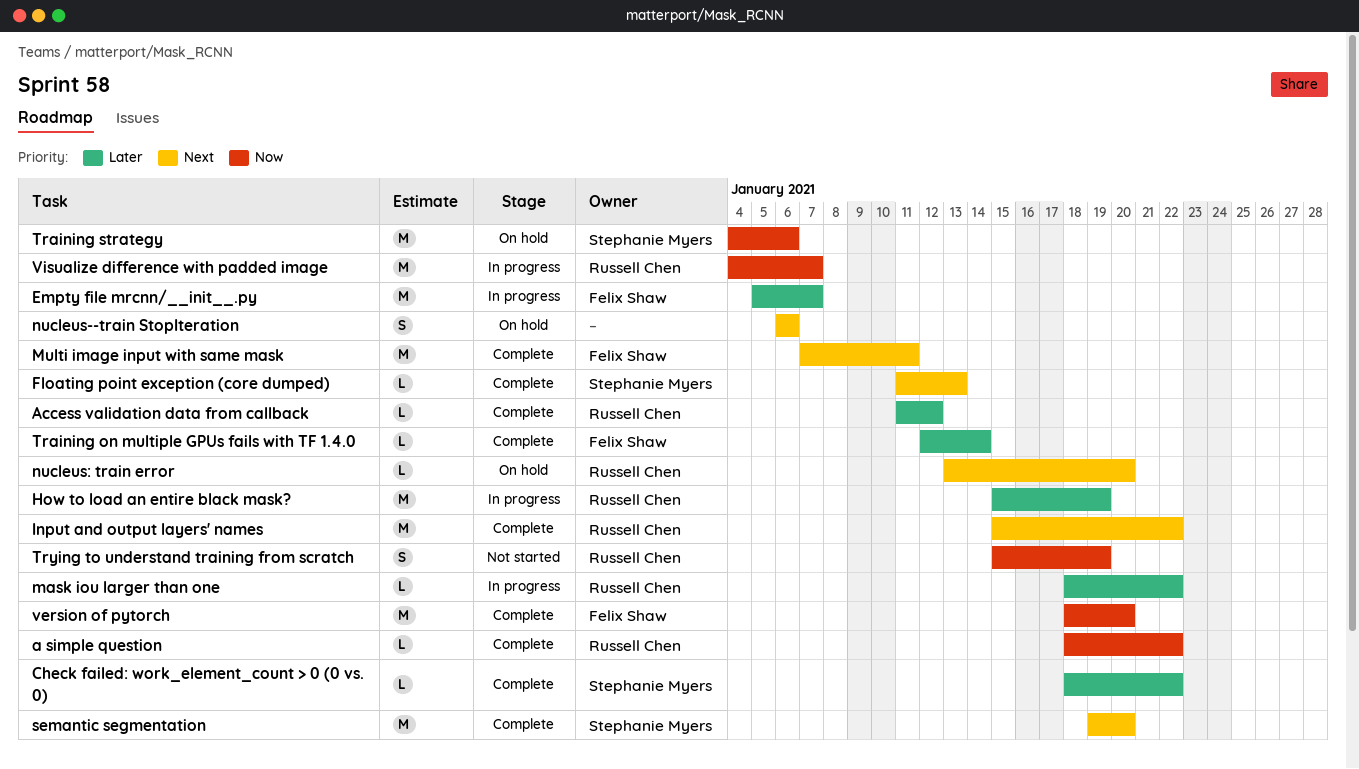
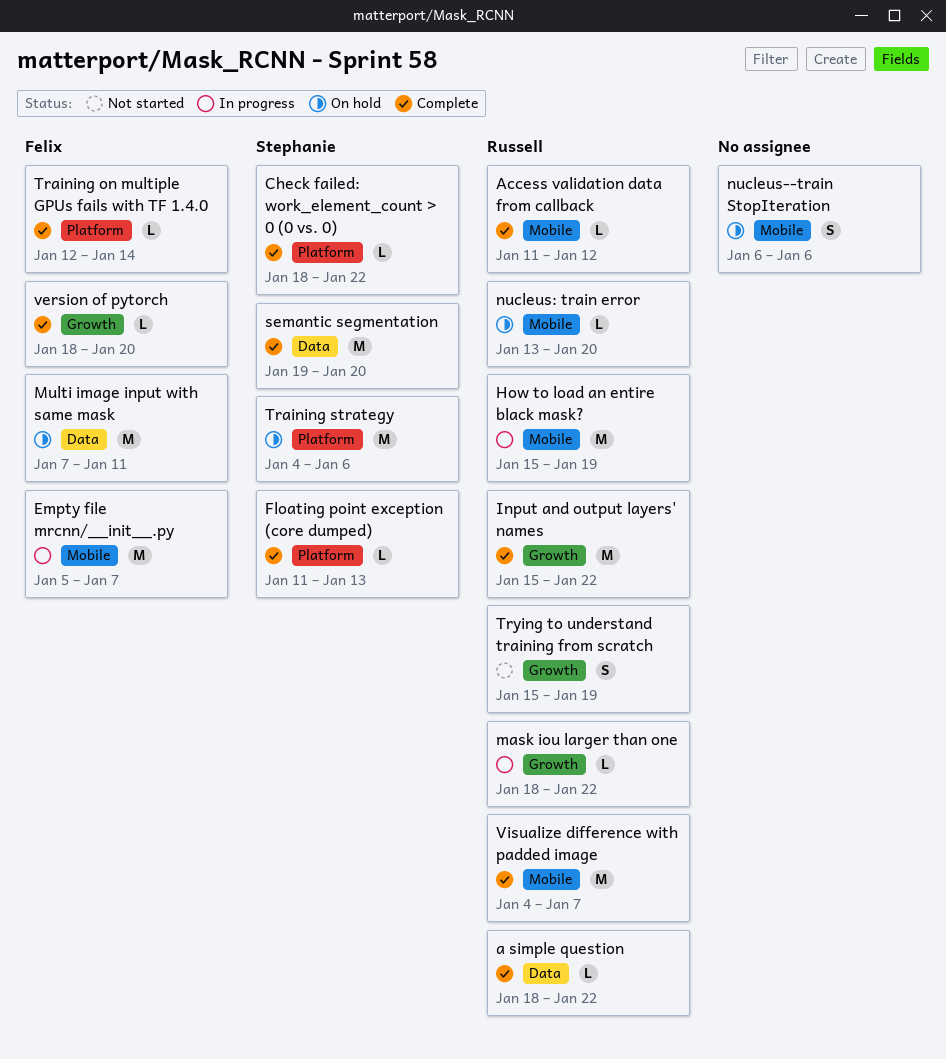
Multi image input with same mask, status: Complete -> On hold
version of pytorch, estimate: M -> L
Visualize difference with padded image, status: In progress -> Complete

